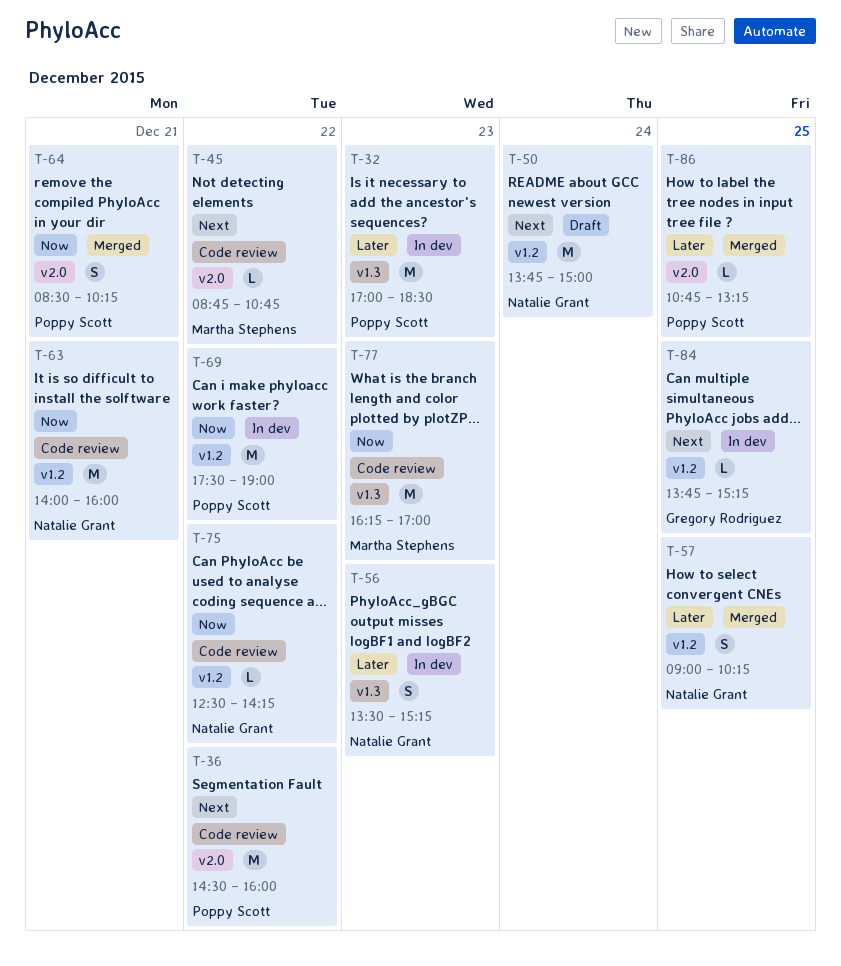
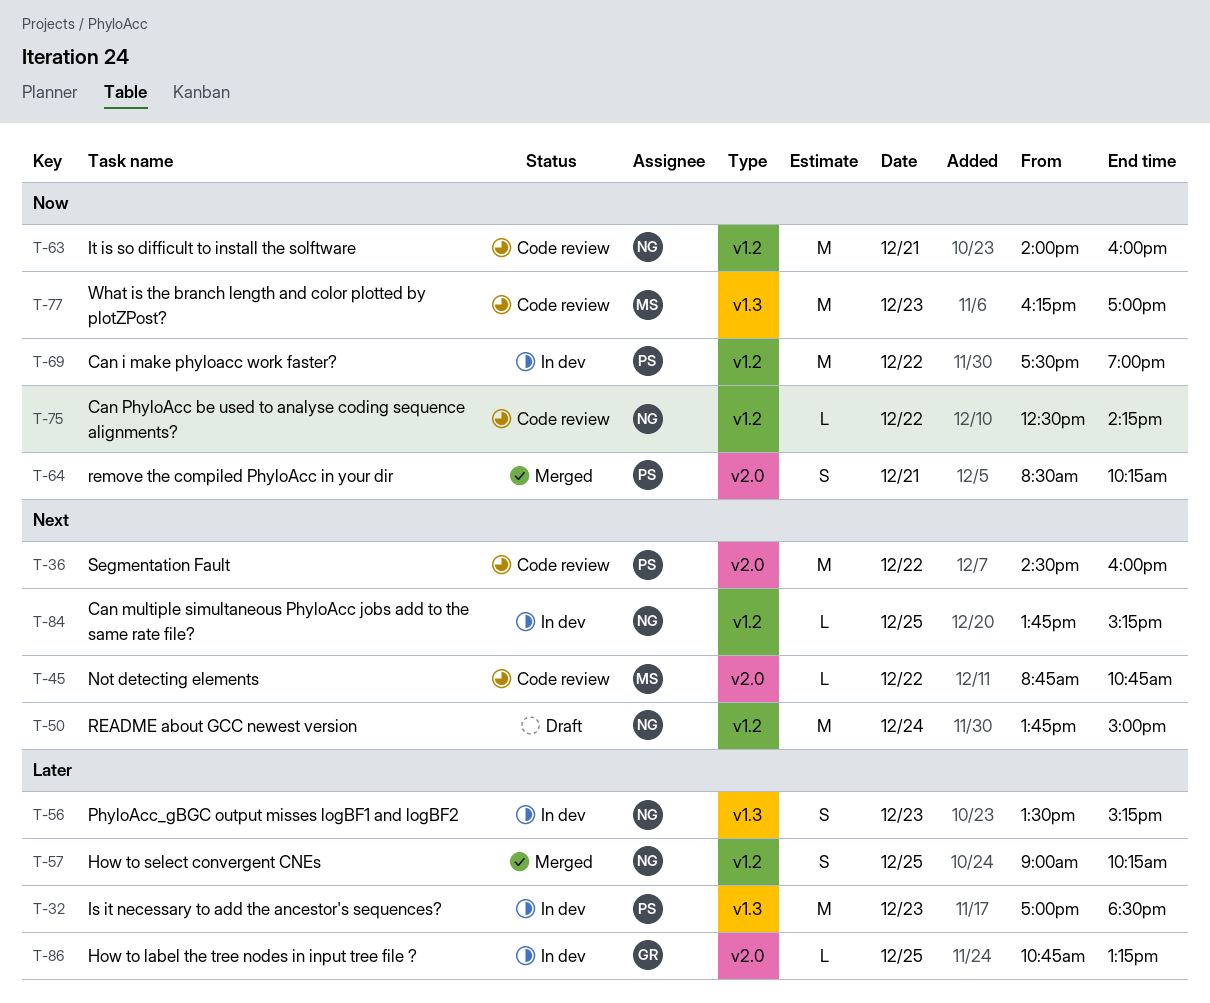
T-84, owner: Gregory Rodriguez -> Natalie Grant
T-86, status: Merged -> In dev
T-86, owner: Poppy Scott -> Gregory Rodriguez

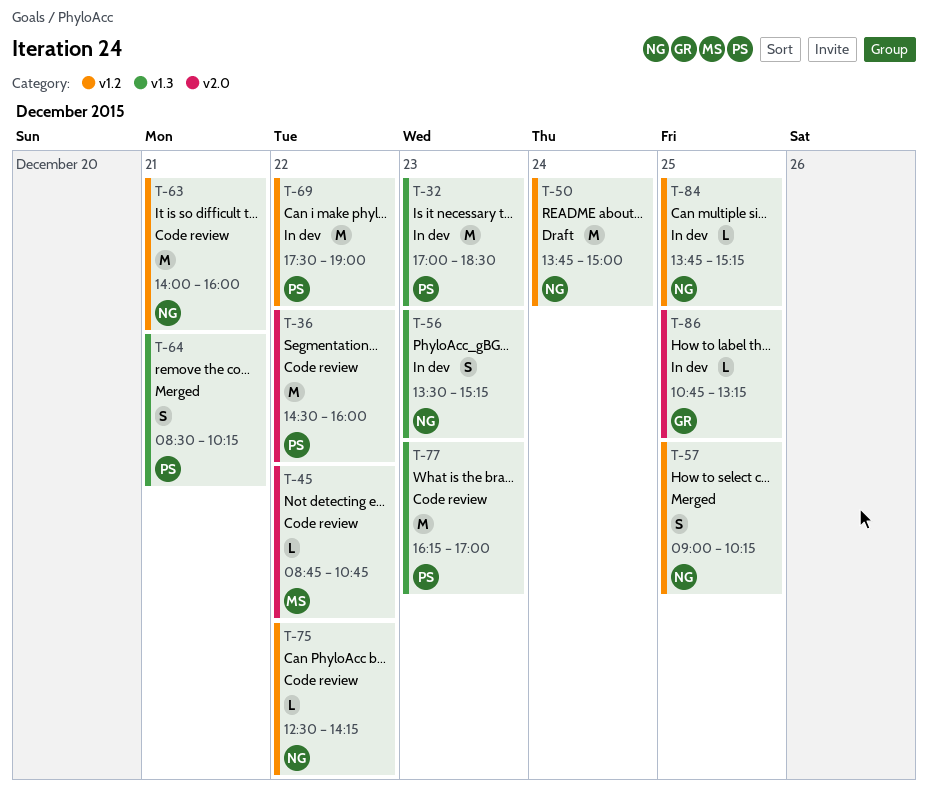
T-64, label: v2.0 -> v1.3
T-77, owner: MS -> PS

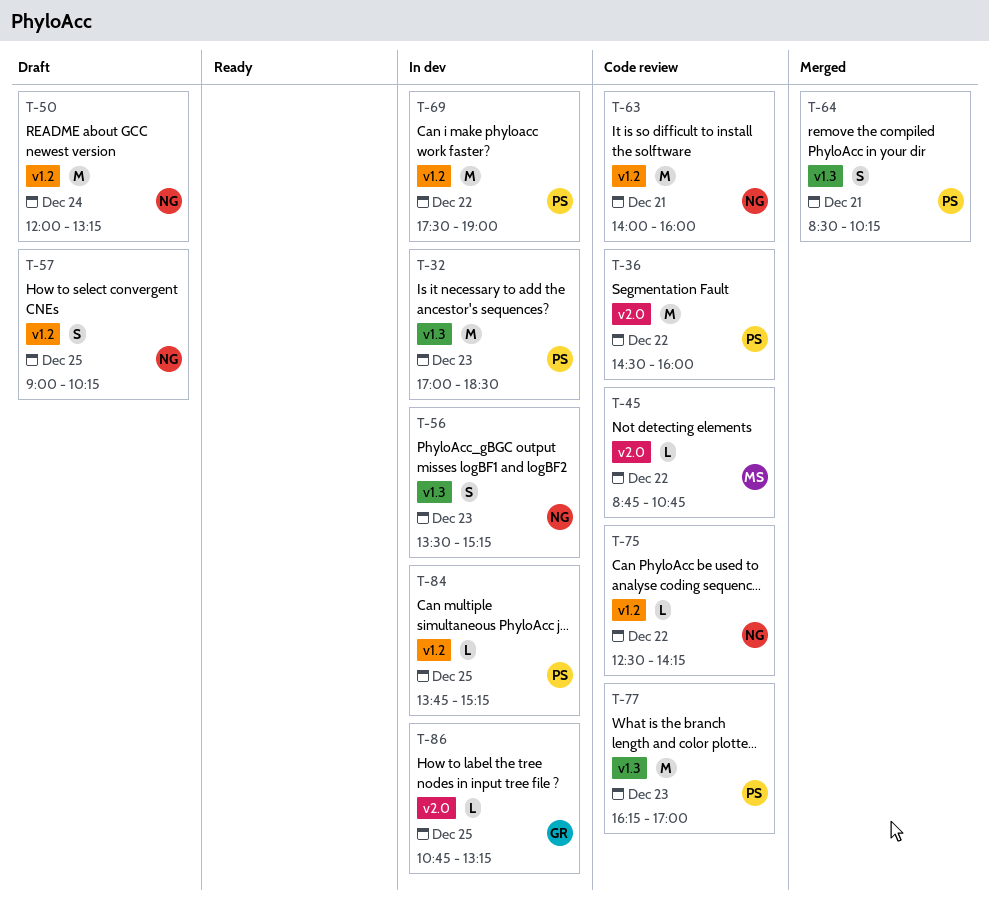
T-50, begins: 13:45 -> 12:00
T-50, ends: 15:00 -> 13:15
T-57, status: Merged -> Draft
T-84, owner: NG -> PS

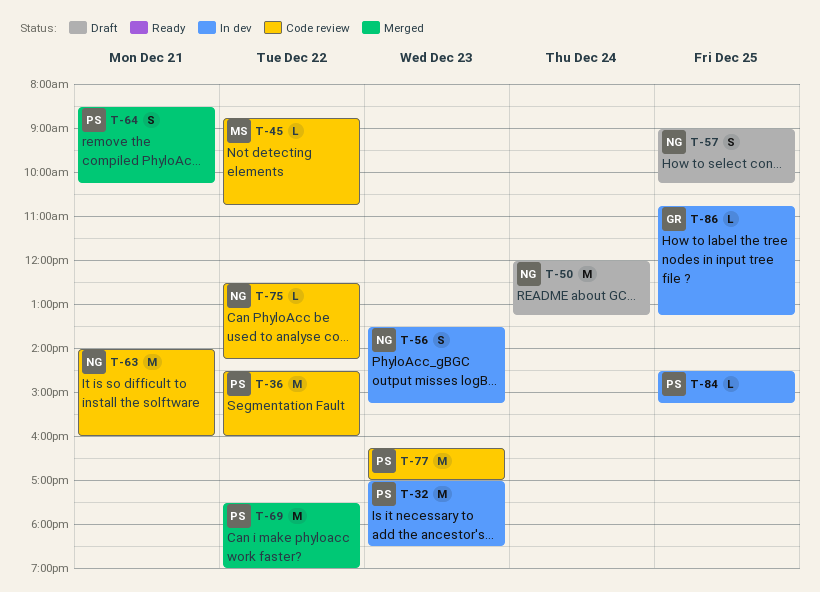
T-69, status: In dev -> Merged
T-84, begins: 13:45 -> 14:30

